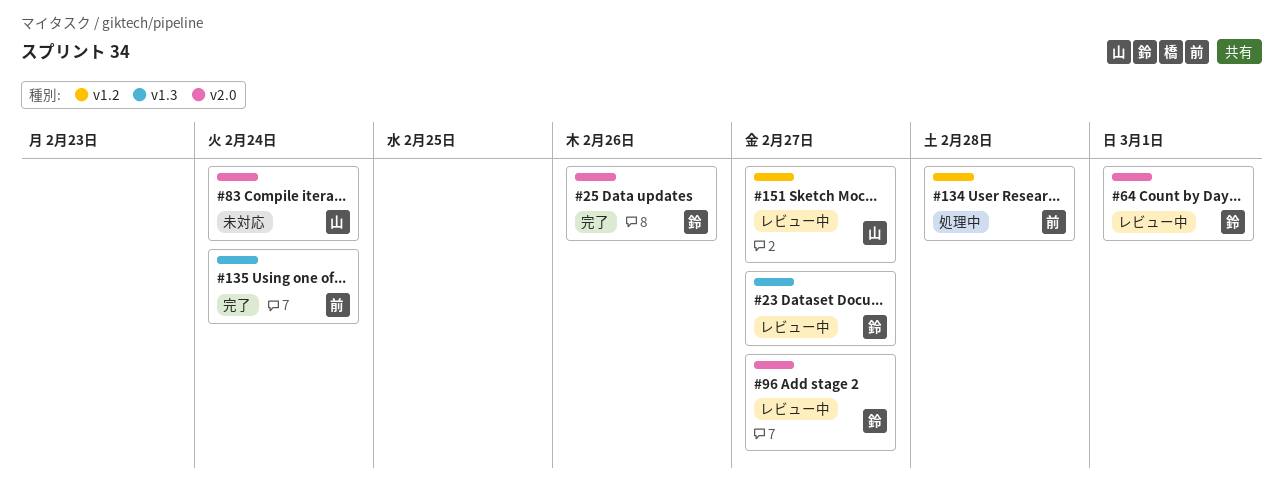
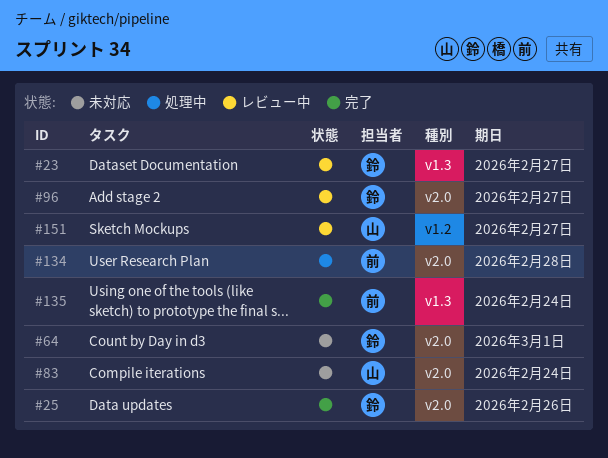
#64, status: レビュー中 -> 未対応
#134, label: v1.2 -> v2.0

